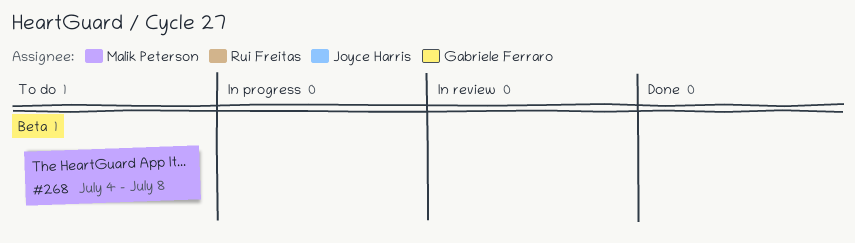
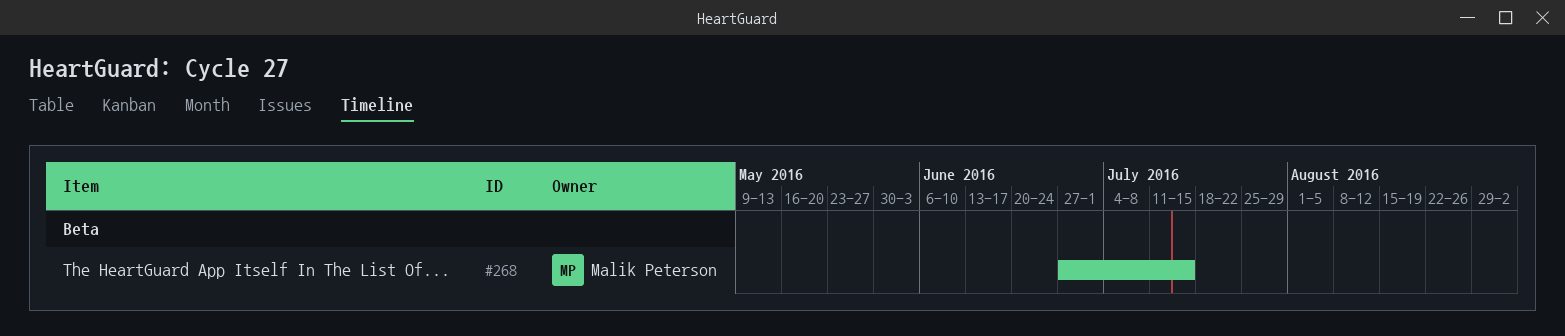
#268, start: Jul 4 -> Jun 27
#268, due: Jul 8 -> Jul 15

